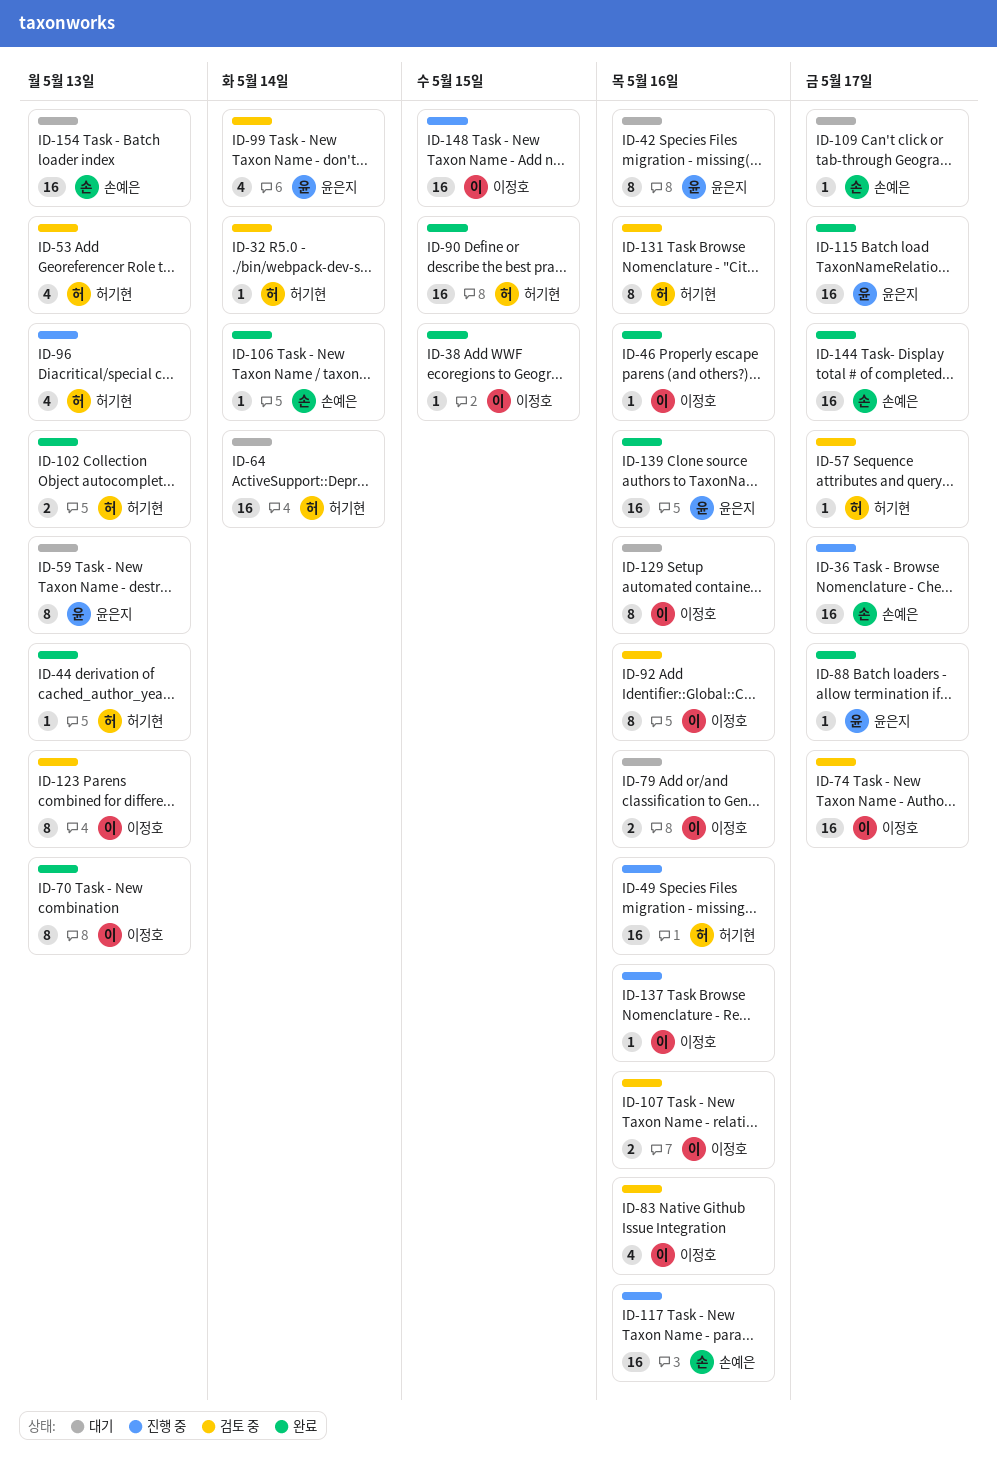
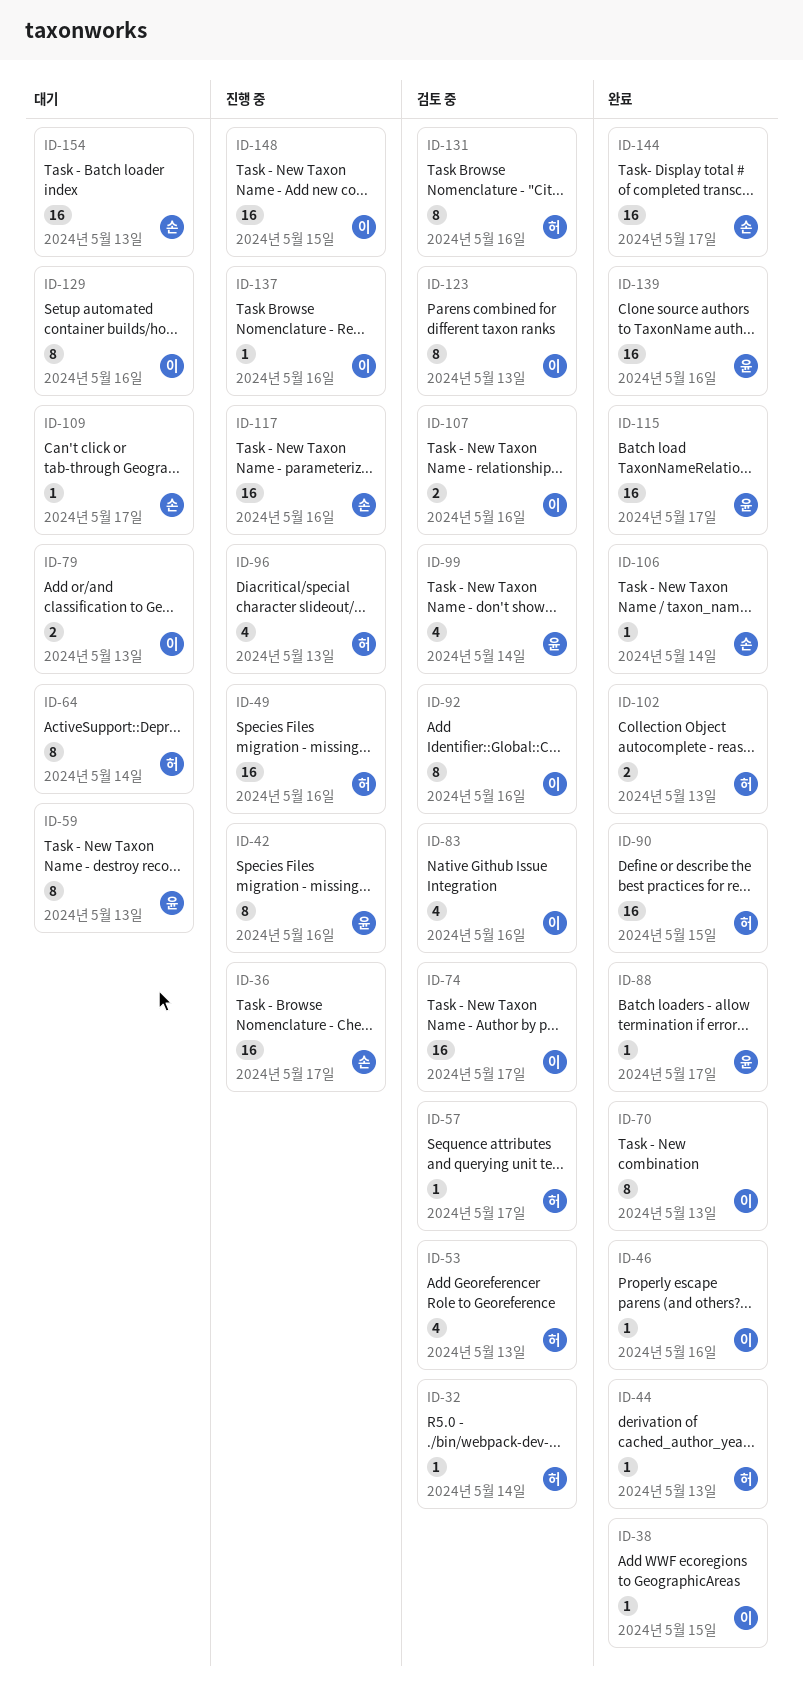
ID-42, status: 대기 -> 진행 중
ID-64, estimate: 16 -> 8
ID-79, due: May 16 -> May 13

